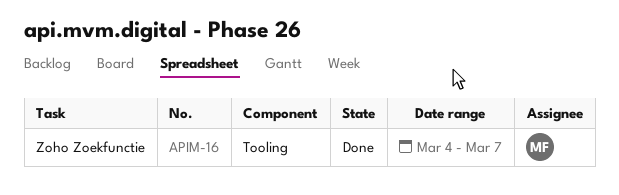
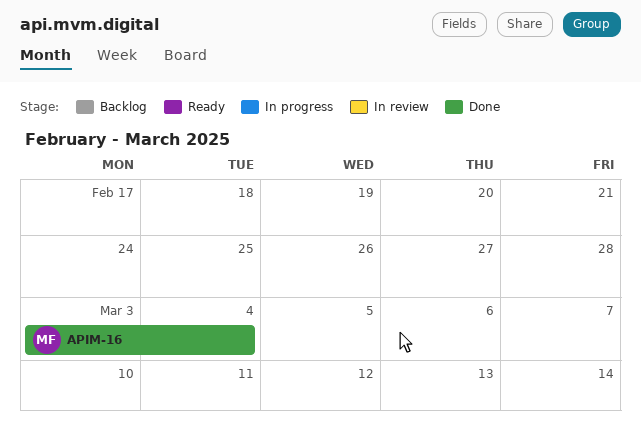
APIM-16, start: Mar 4 -> Mar 3
APIM-16, due: Mar 7 -> Mar 4

